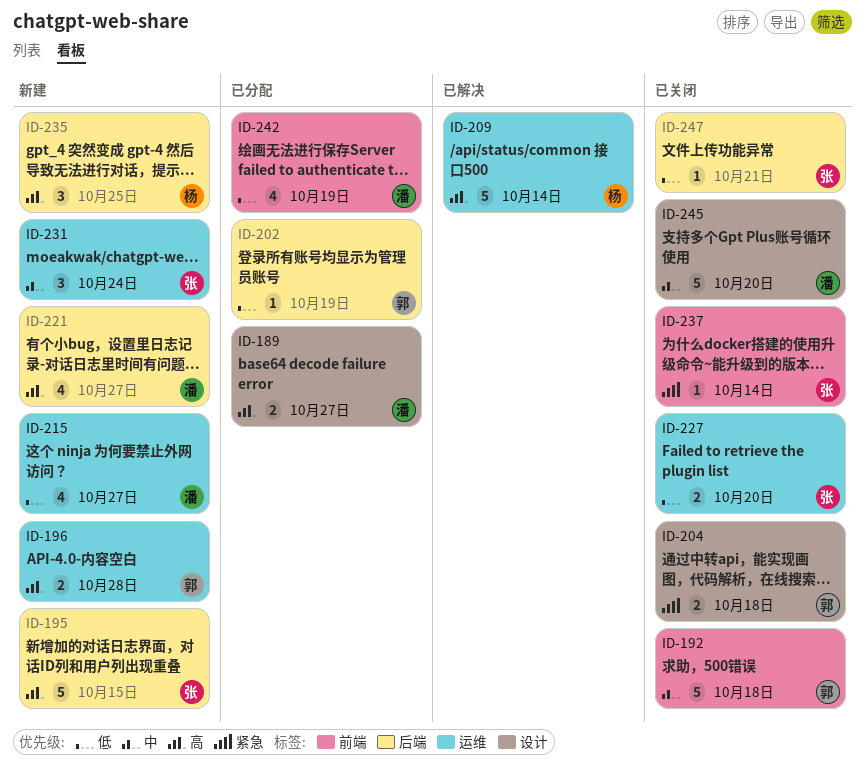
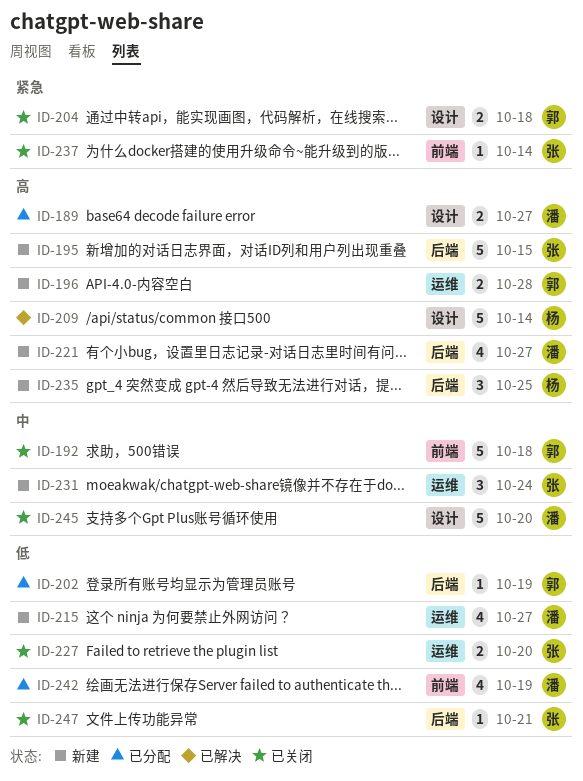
ID-209, label: 运维 -> 设计

